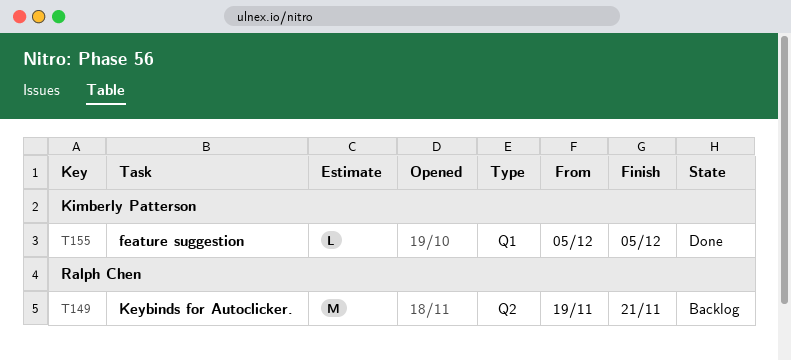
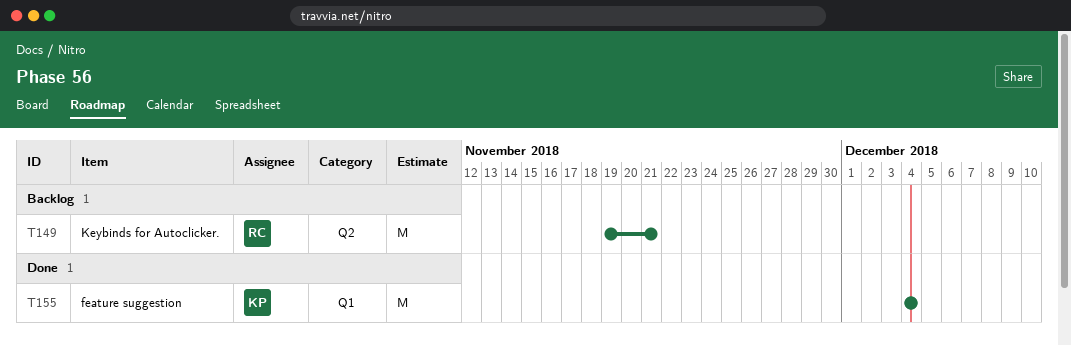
T155, estimate: L -> M
T155, start: Dec 5 -> Dec 4
T155, due: Dec 5 -> Dec 4

